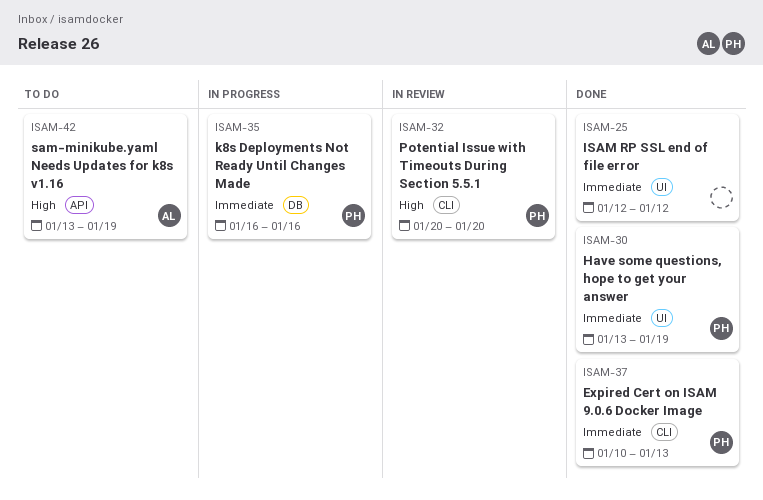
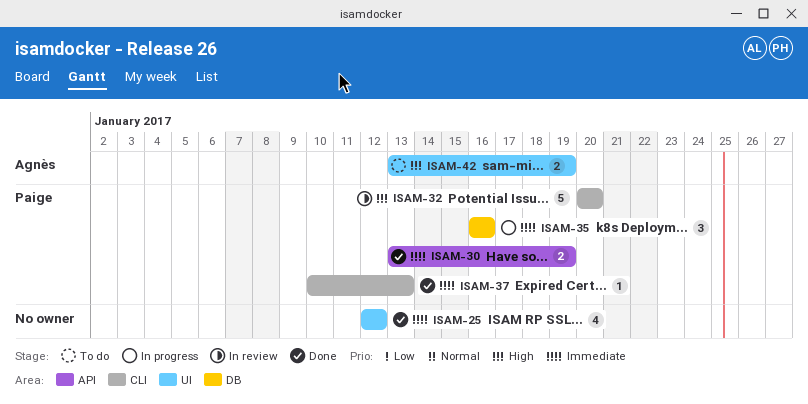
ISAM-30, label: UI -> API
ISAM-42, label: API -> UI

